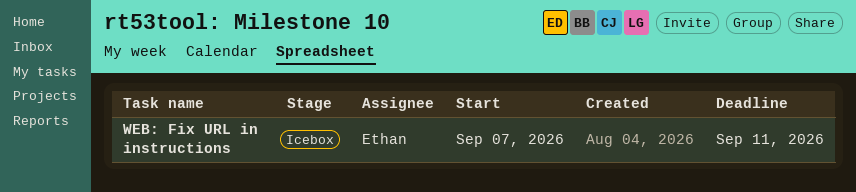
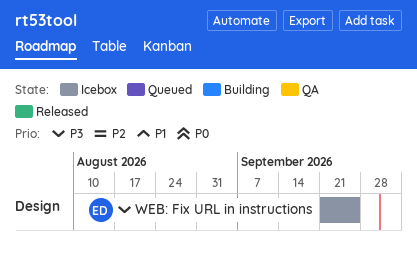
WEB: Fix URL in instructions, start: Sep 7 -> Sep 21
WEB: Fix URL in instructions, due: Sep 11 -> Sep 25

